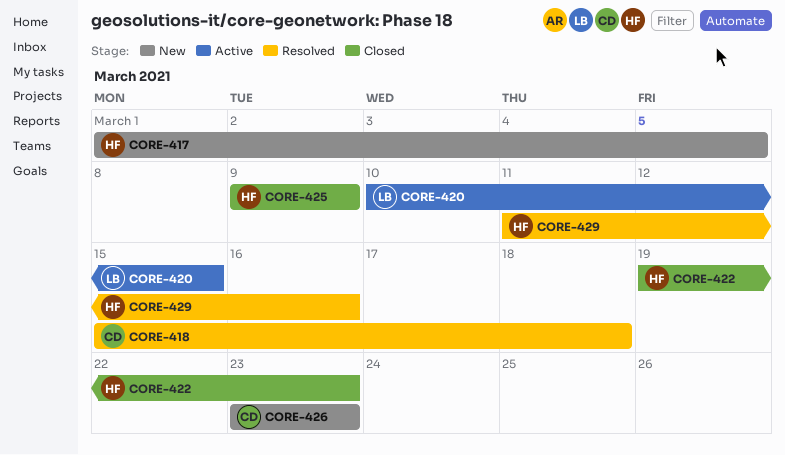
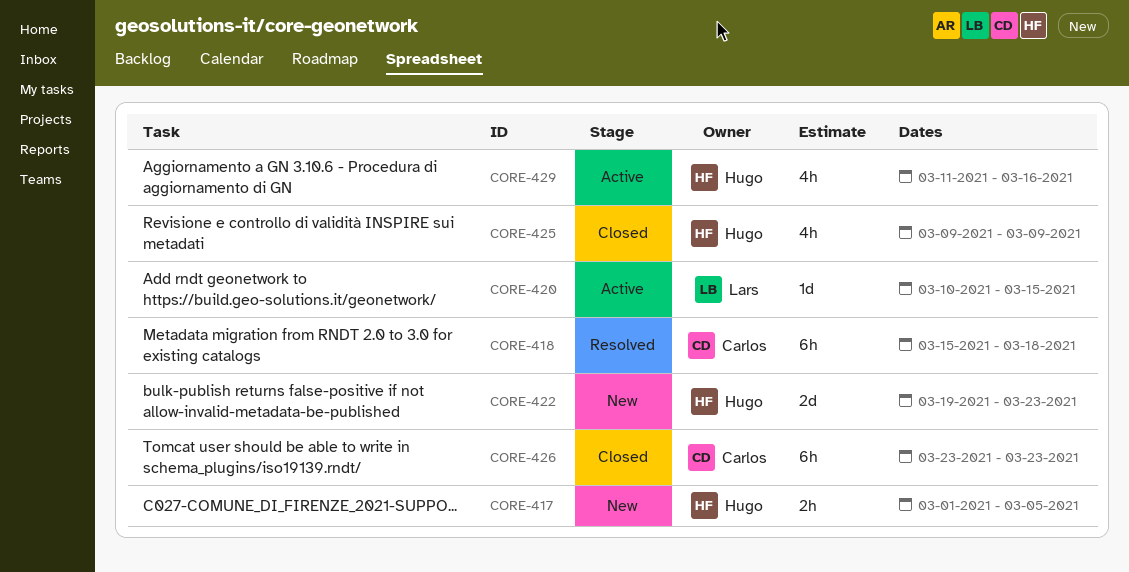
CORE-422, status: Closed -> New
CORE-426, status: New -> Closed
CORE-429, status: Resolved -> Active

